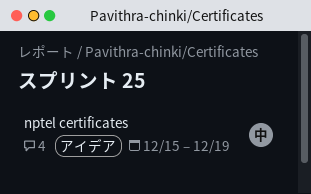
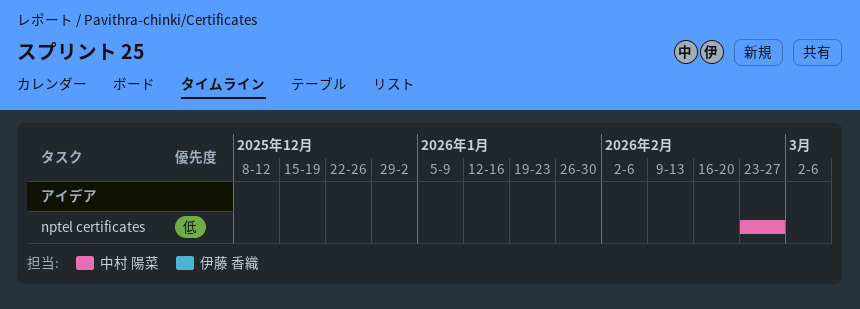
nptel certificates, start: Dec 15 -> Feb 23
nptel certificates, due: Dec 19 -> Feb 27

